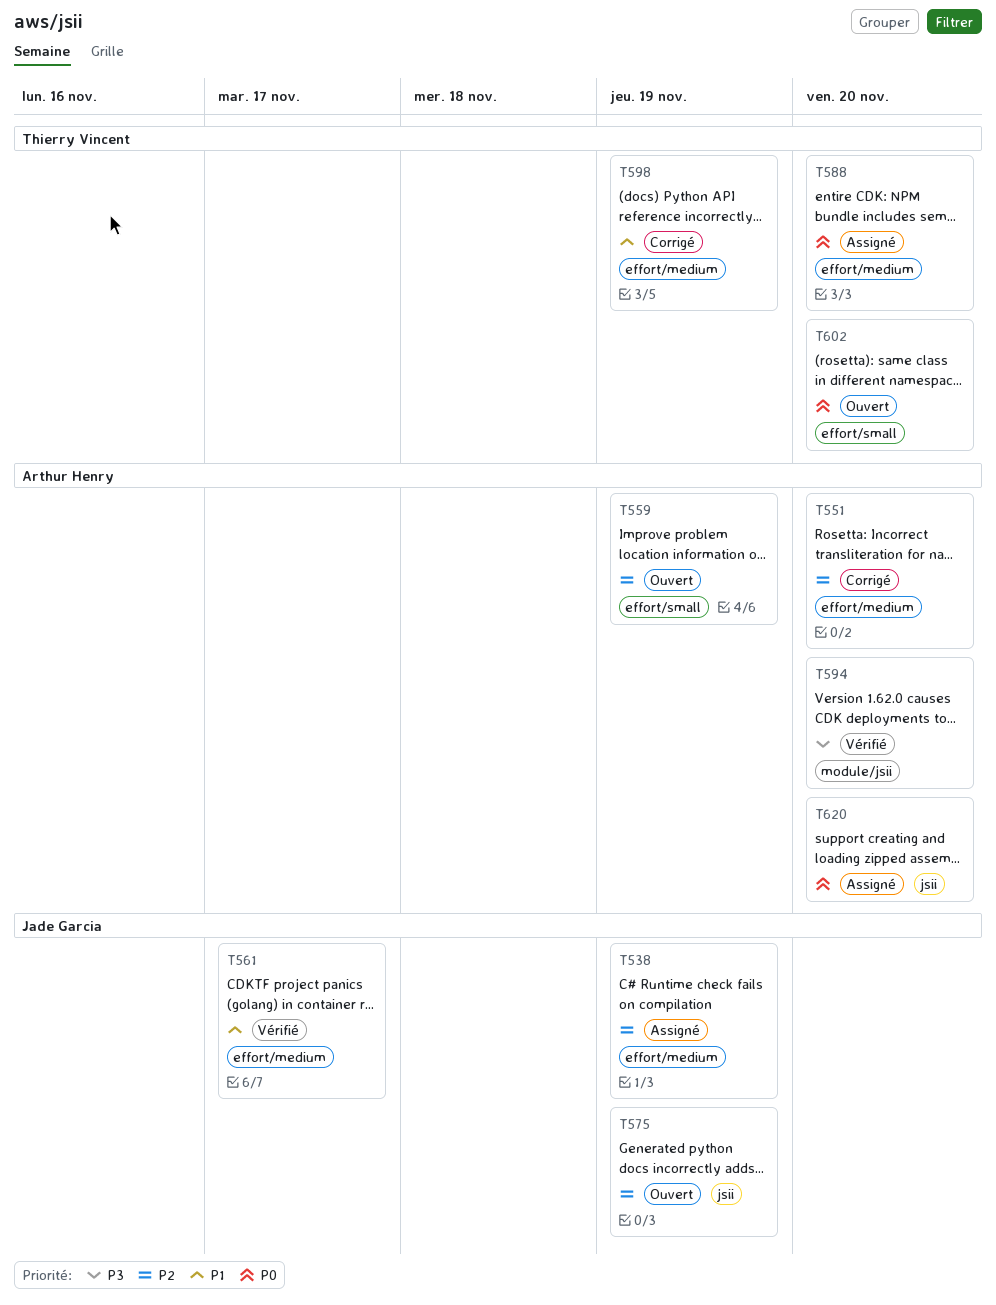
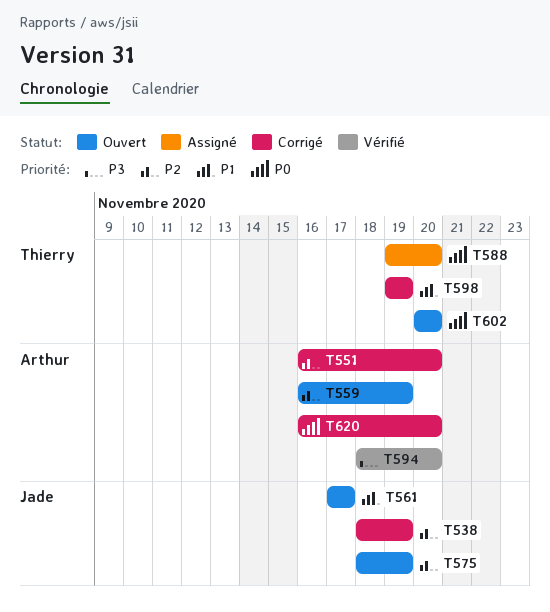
T538, status: Assigné -> Corrigé
T561, status: Vérifié -> Ouvert
T620, status: Assigné -> Corrigé

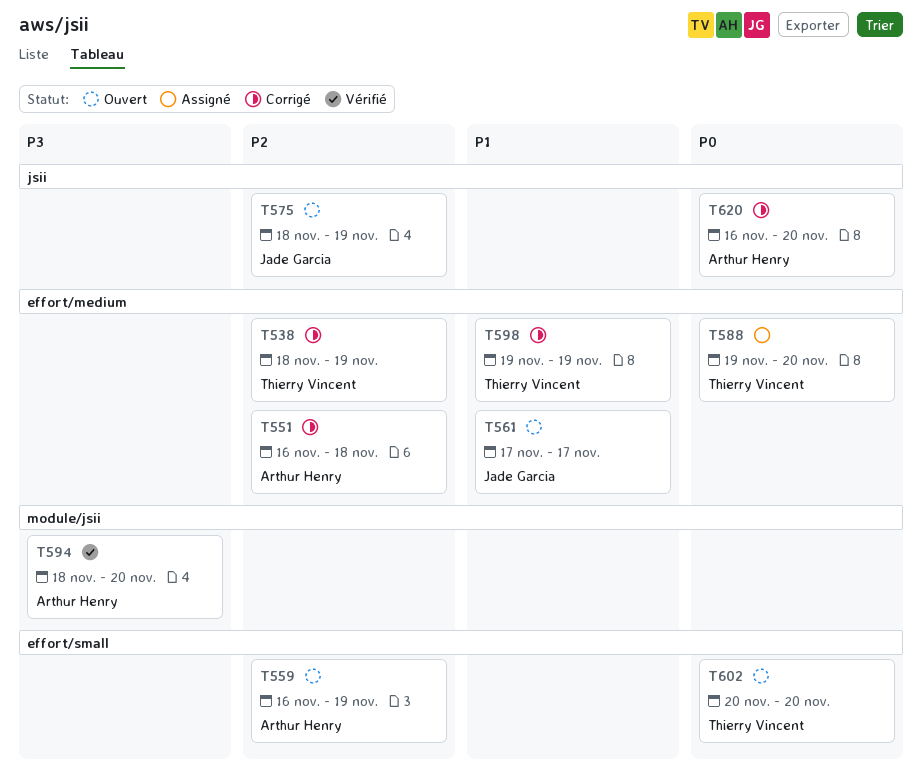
T538, owner: Jade Garcia -> Thierry Vincent
T551, due: Nov 20 -> Nov 18

